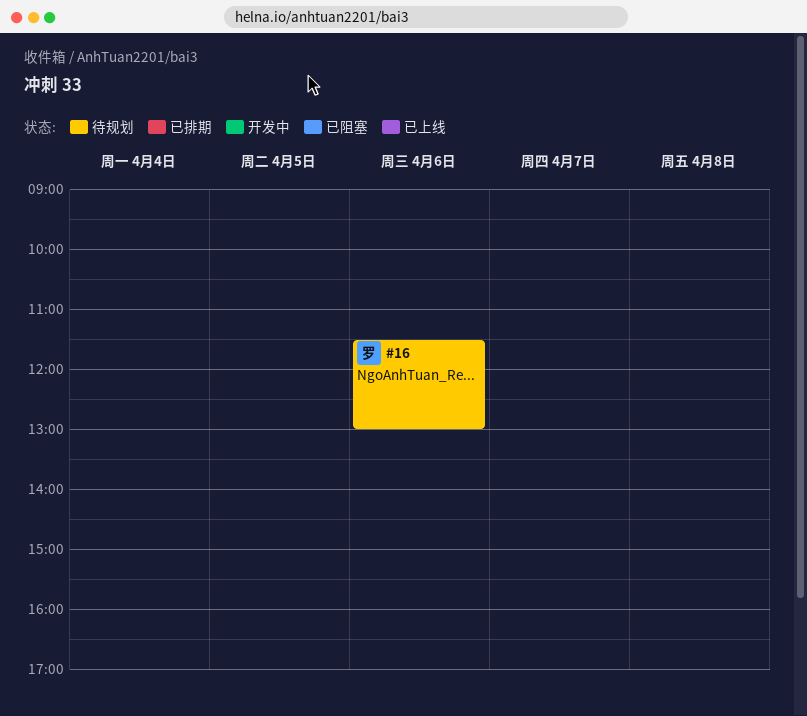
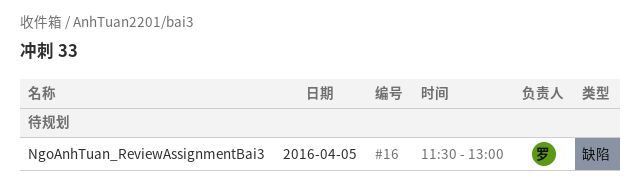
#16, day: Apr 6 -> Apr 5

